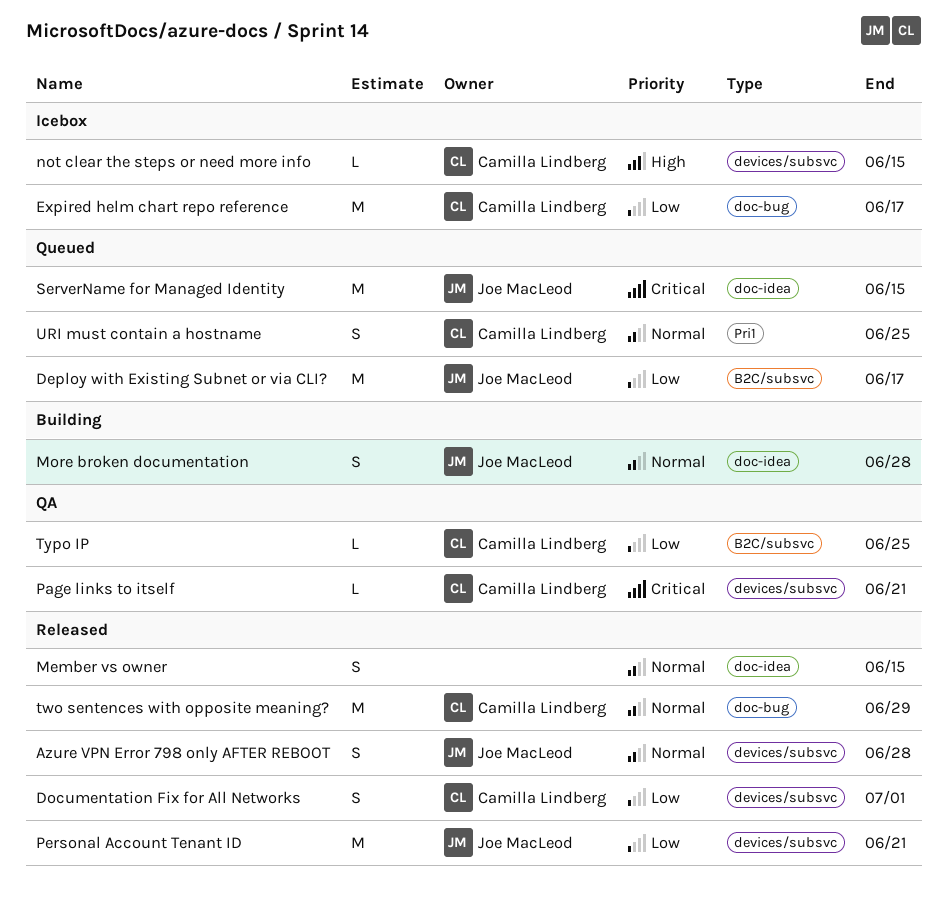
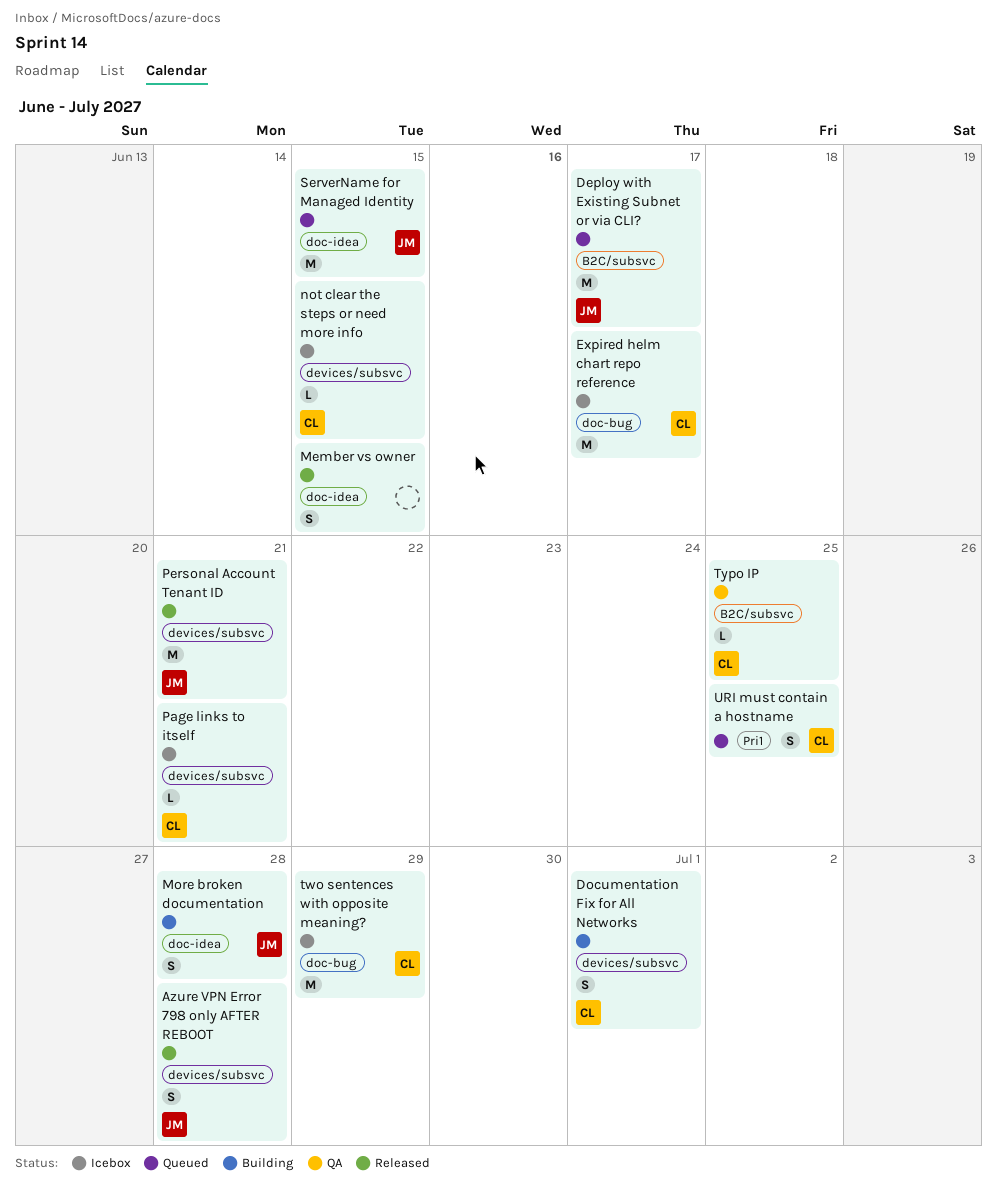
Documentation Fix for All Networks, status: Released -> Building
Page links to itself, status: QA -> Icebox
two sentences with opposite meaning?, status: Released -> Icebox

